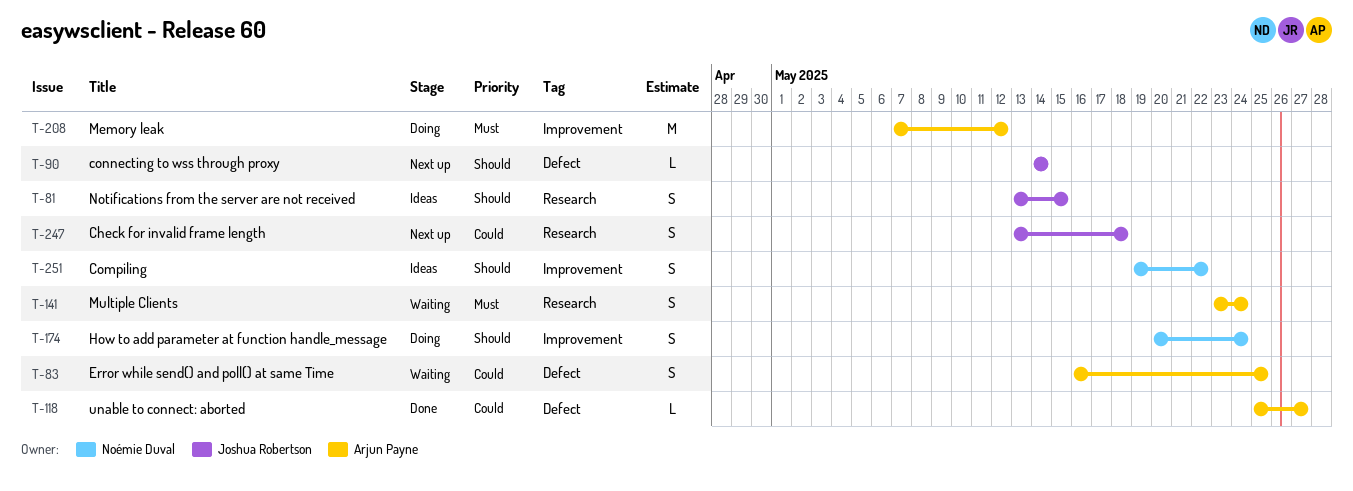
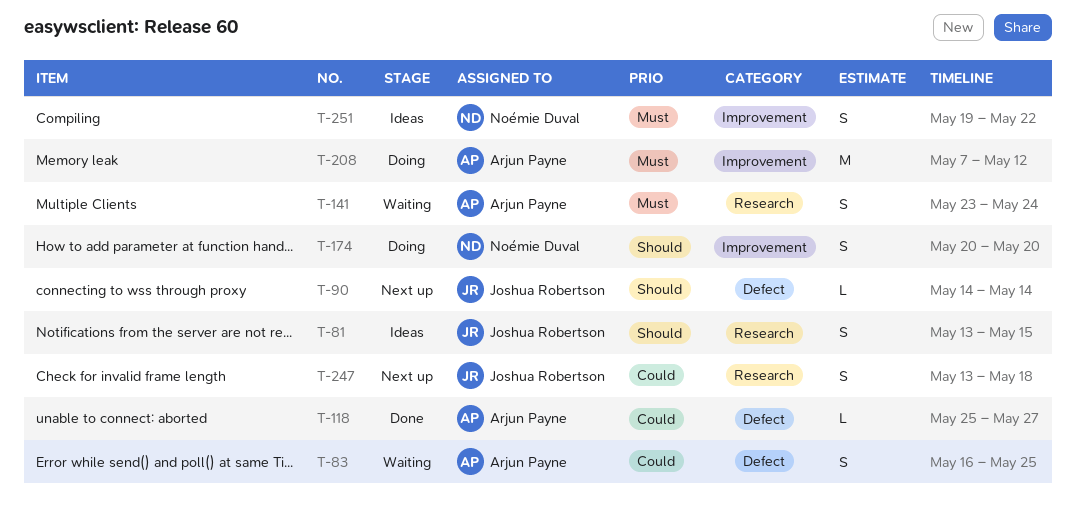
T-174, due: May 24 -> May 20
T-251, priority: Should -> Must

